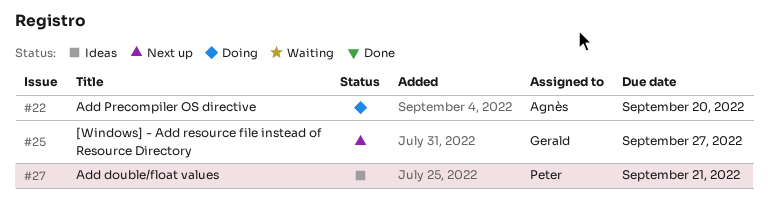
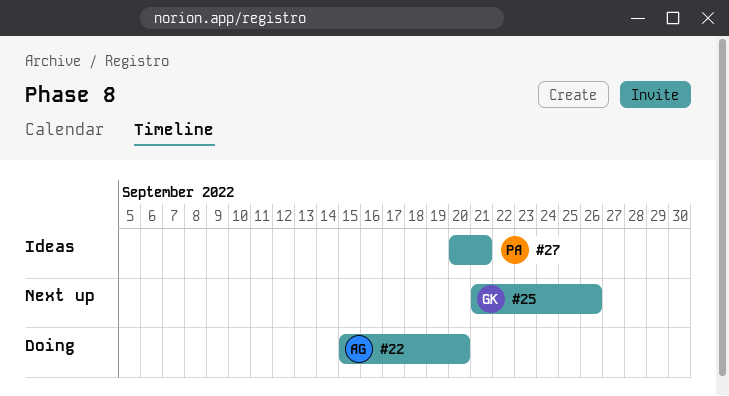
#25, due: Sep 27 -> Sep 26

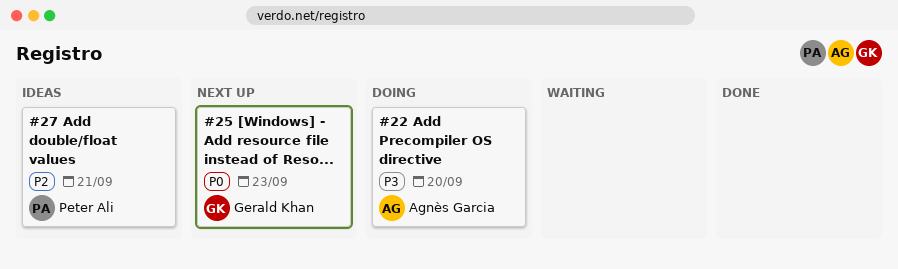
#25, due: Sep 26 -> Sep 23

